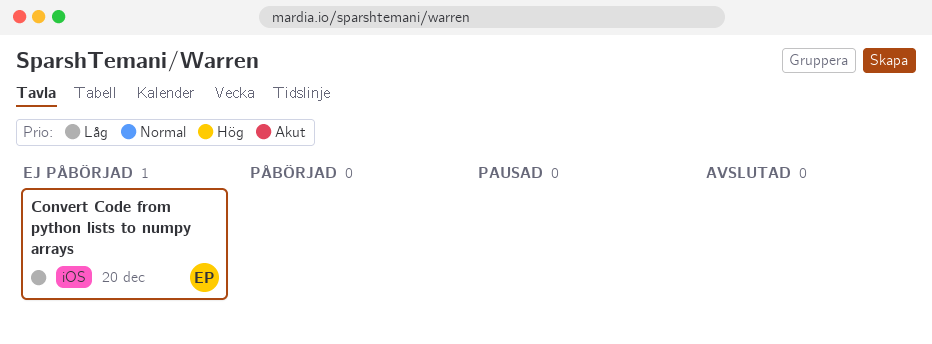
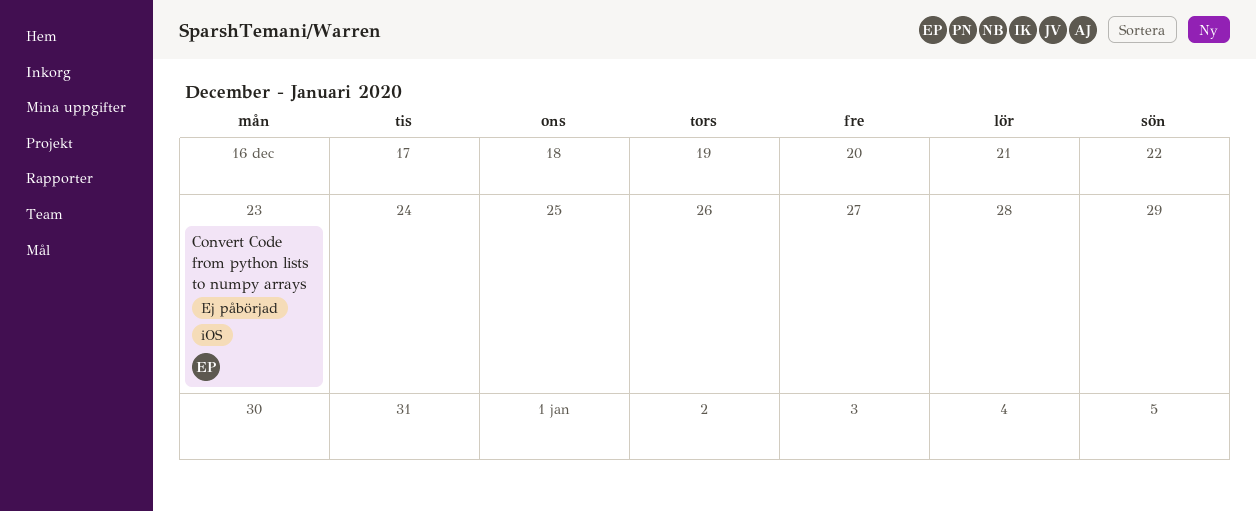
Convert Code from python lists to numpy arrays, due: Dec 20 -> Dec 23

